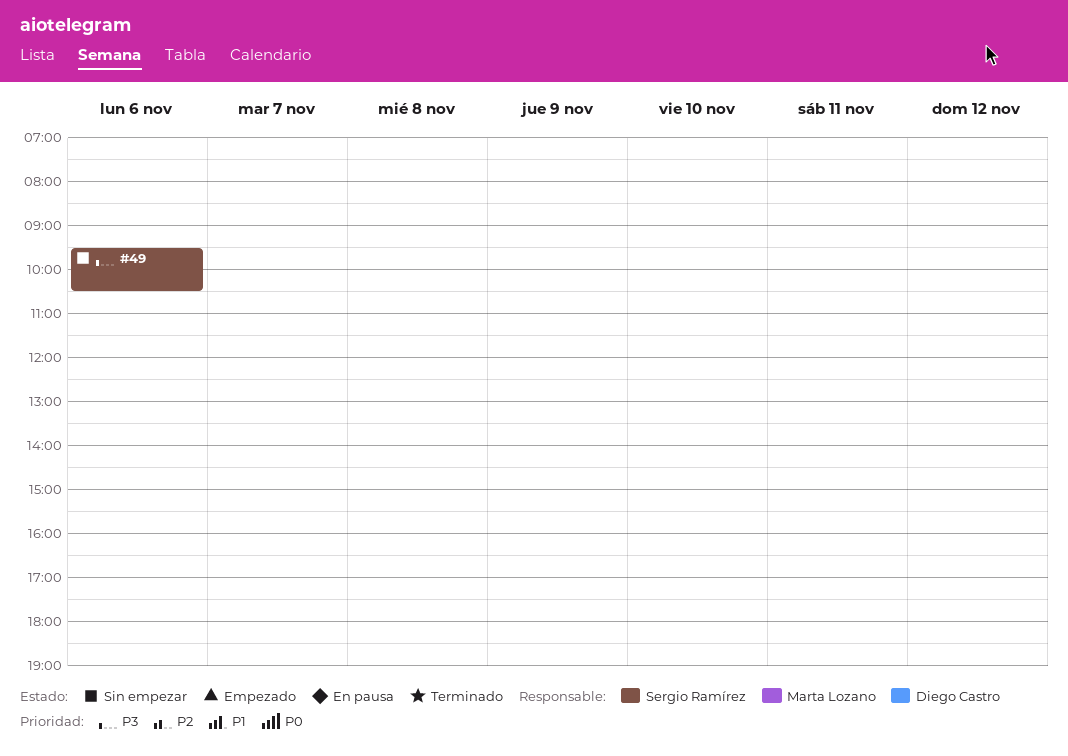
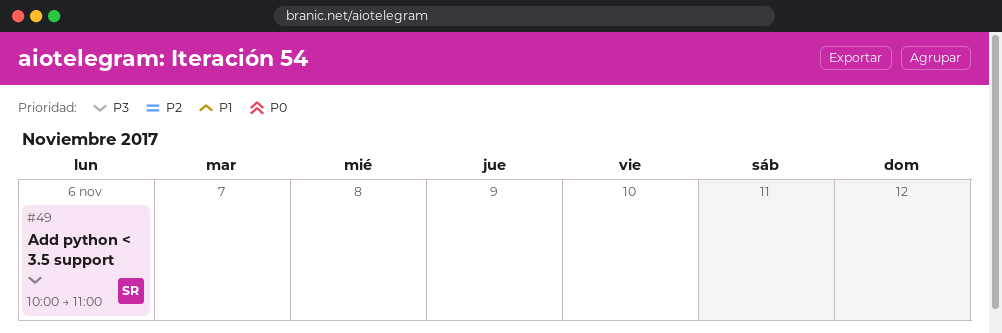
#49, begins: 09:30 -> 10:00
#49, ends: 10:30 -> 11:00

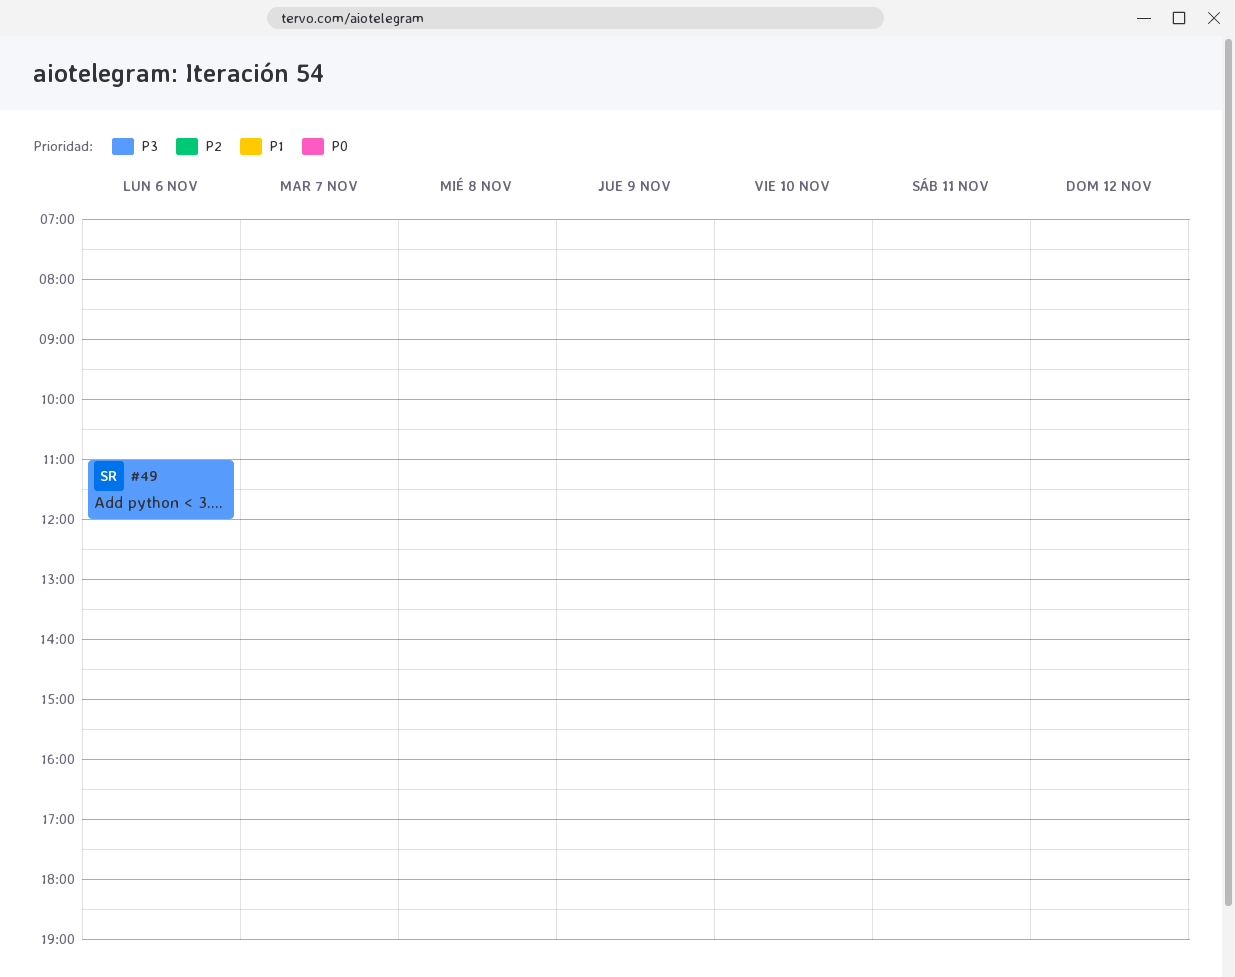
#49, begins: 10:00 -> 11:00
#49, ends: 11:00 -> 12:00

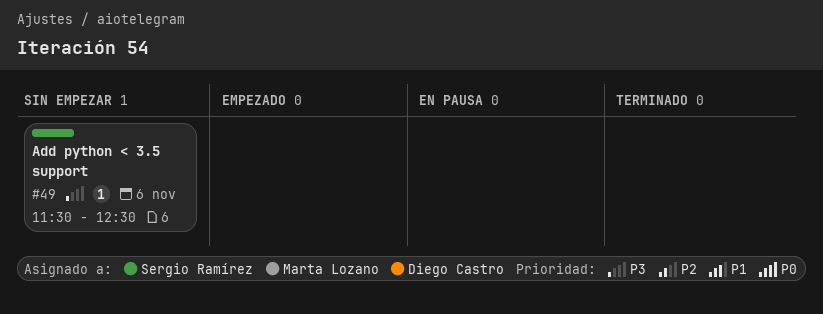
#49, begins: 11:00 -> 11:30
#49, ends: 12:00 -> 12:30

